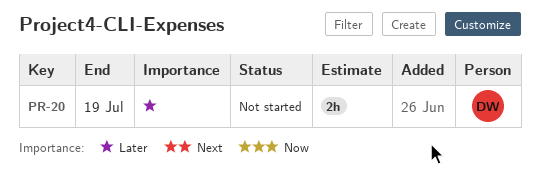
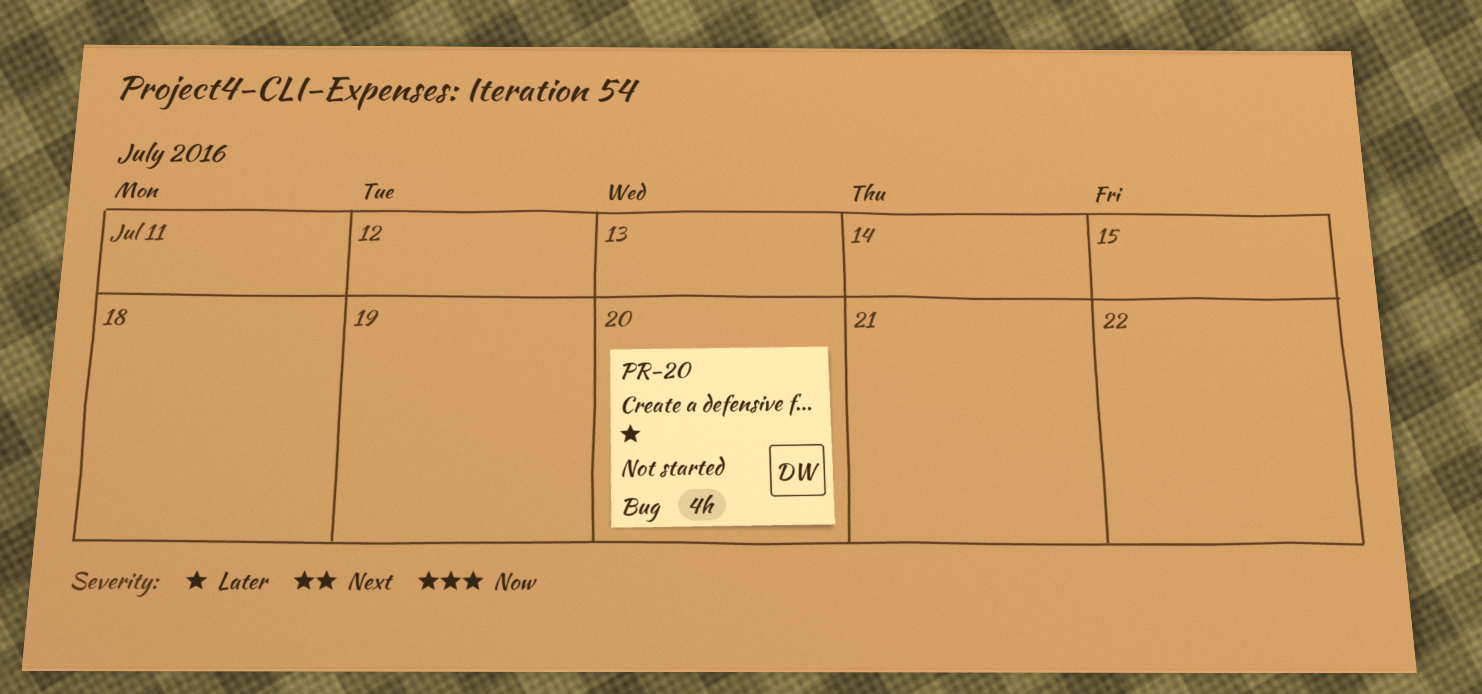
PR-20, estimate: 2h -> 4h
PR-20, due: Jul 19 -> Jul 20

